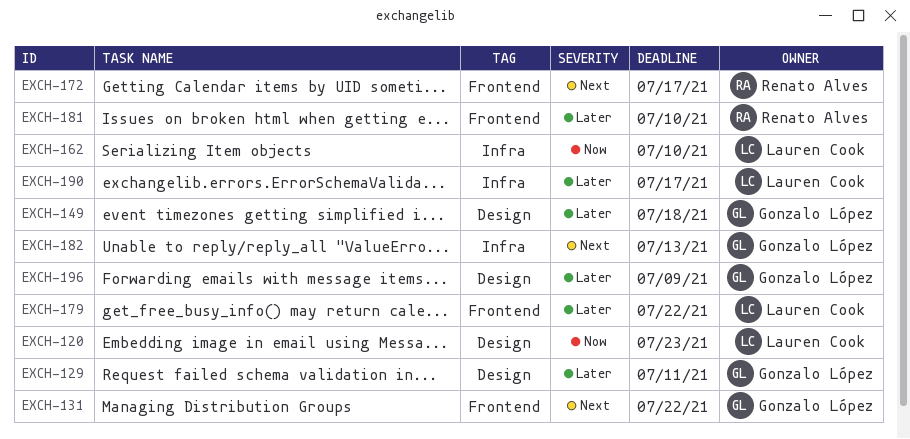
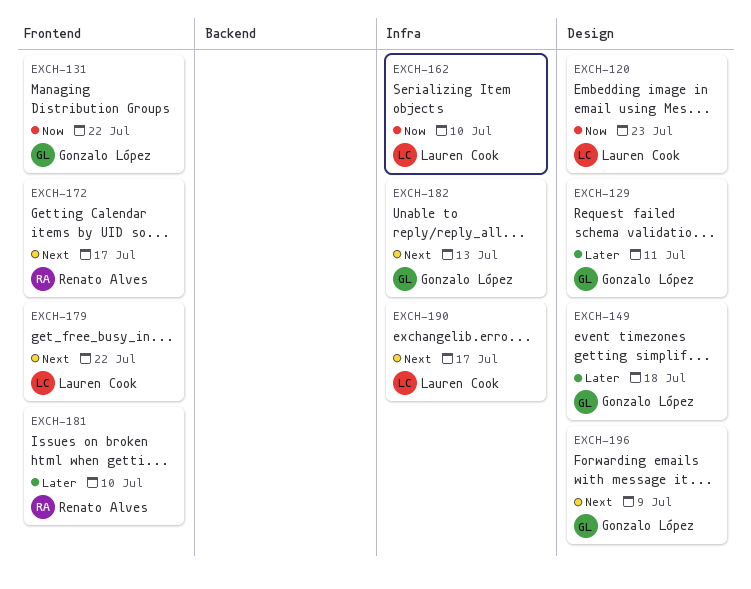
EXCH-131, priority: Next -> Now
EXCH-179, priority: Later -> Next
EXCH-190, priority: Later -> Next
EXCH-196, priority: Later -> Next

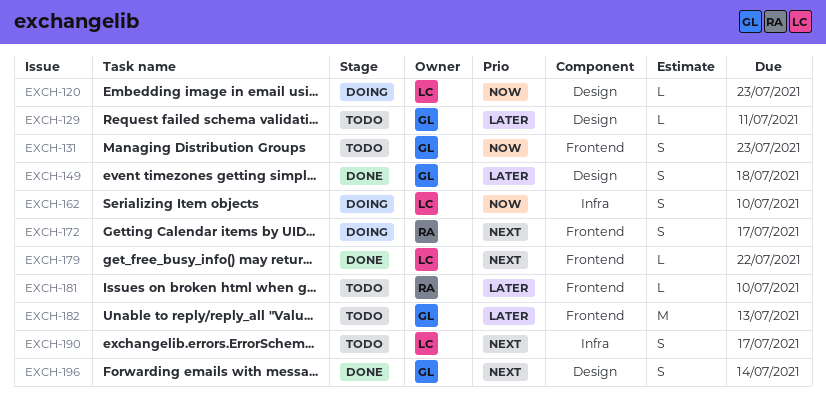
EXCH-131, due: Jul 22 -> Jul 23
EXCH-182, priority: Next -> Later
EXCH-182, label: Infra -> Frontend
EXCH-196, due: Jul 9 -> Jul 14

